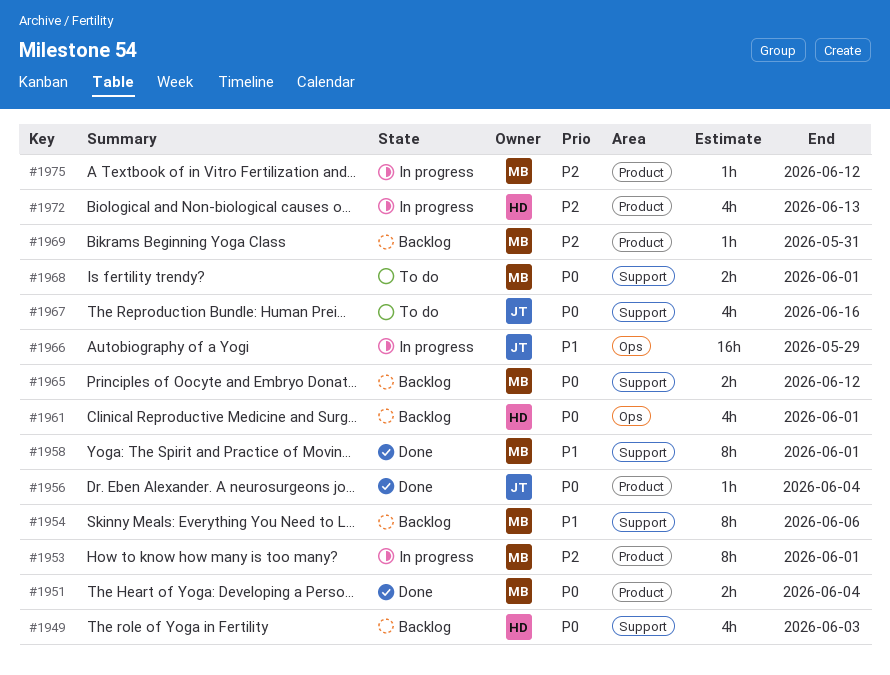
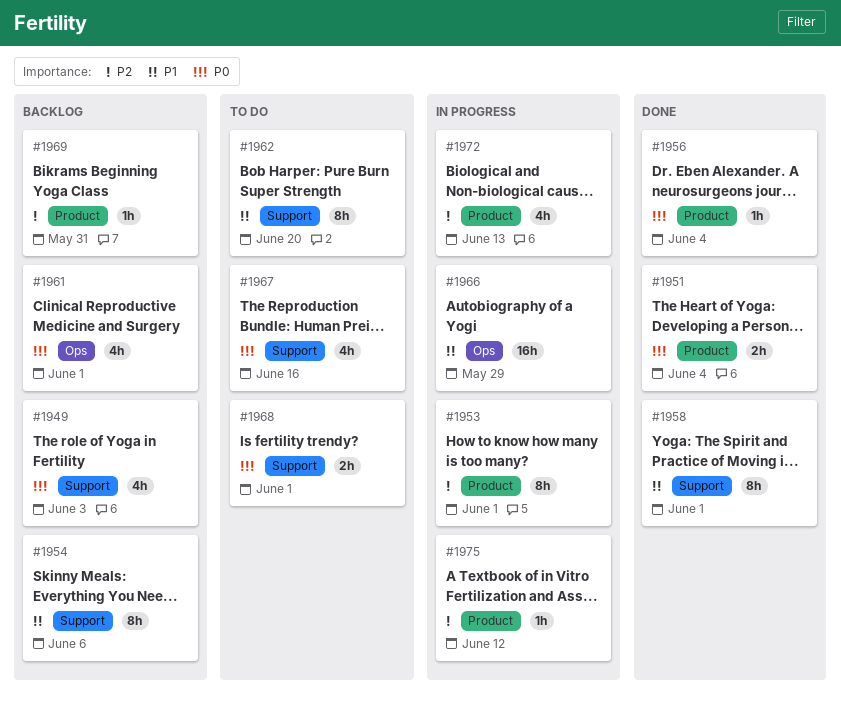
#1962: none -> present
#1965: present -> none

